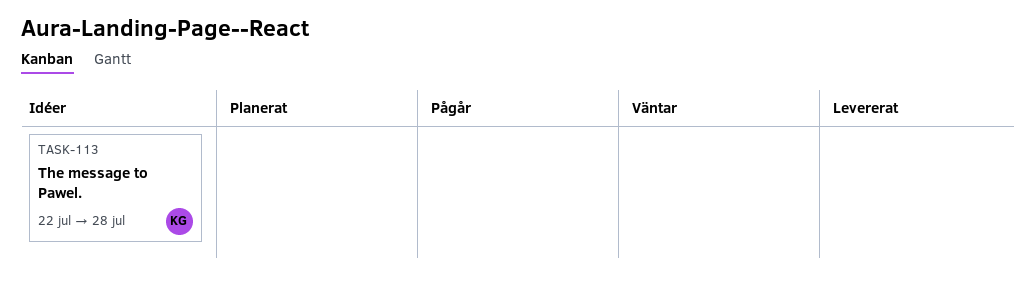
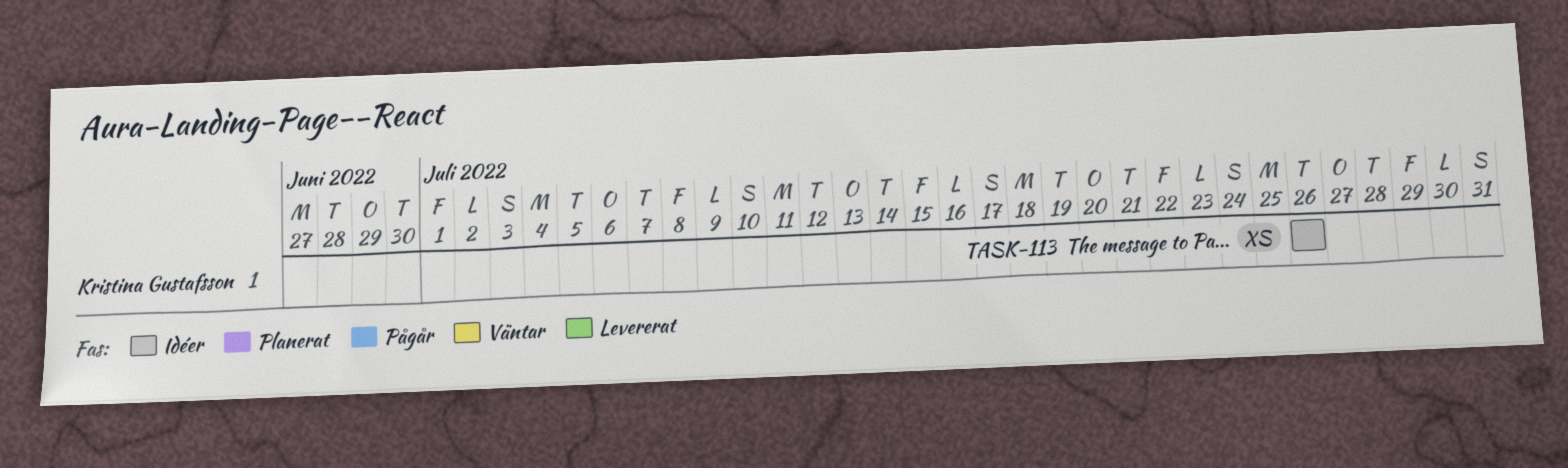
TASK-113, start: Jul 22 -> Jul 26
TASK-113, due: Jul 28 -> Jul 26

